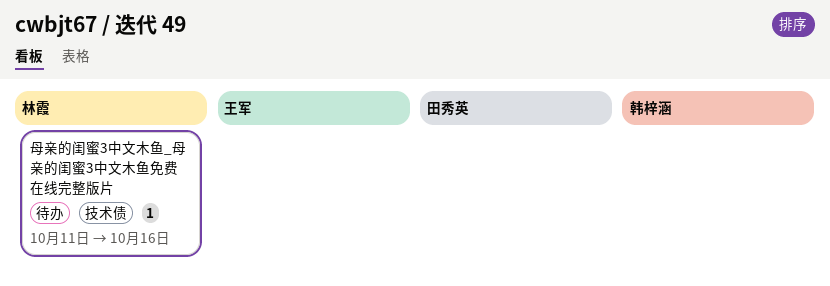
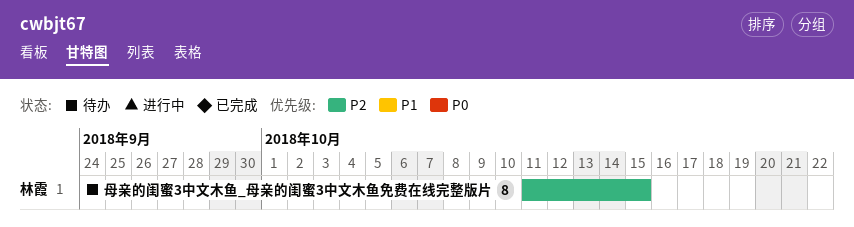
母亲的闺蜜3中文木鱼_母亲的闺蜜3中文木鱼免费在线完整版片, estimate: 1 -> 8
母亲的闺蜜3中文木鱼_母亲的闺蜜3中文木鱼免费在线完整版片, due: Oct 16 -> Oct 15

